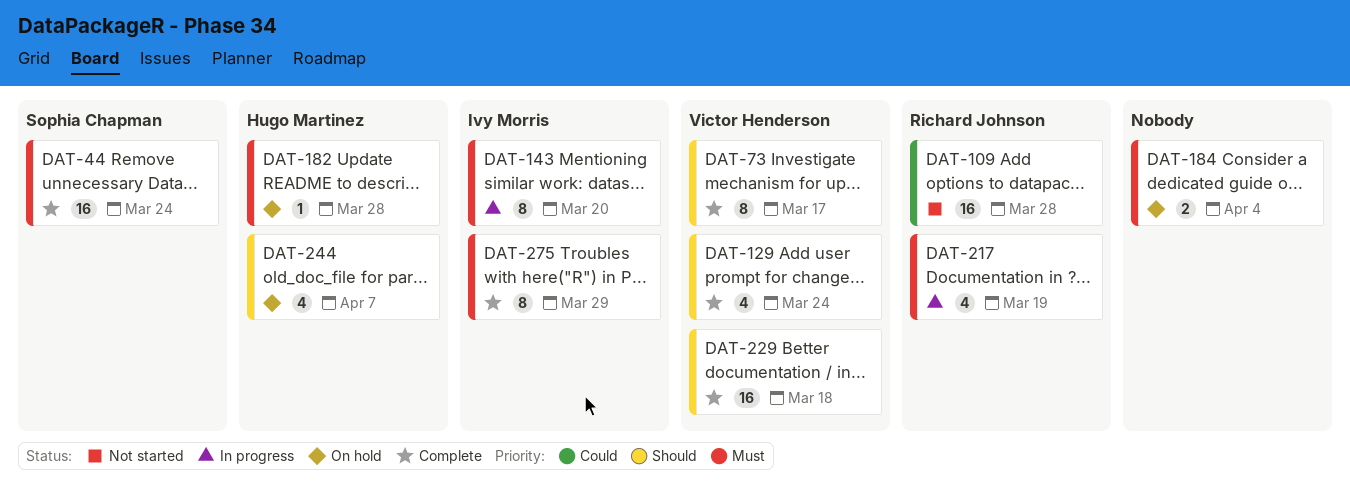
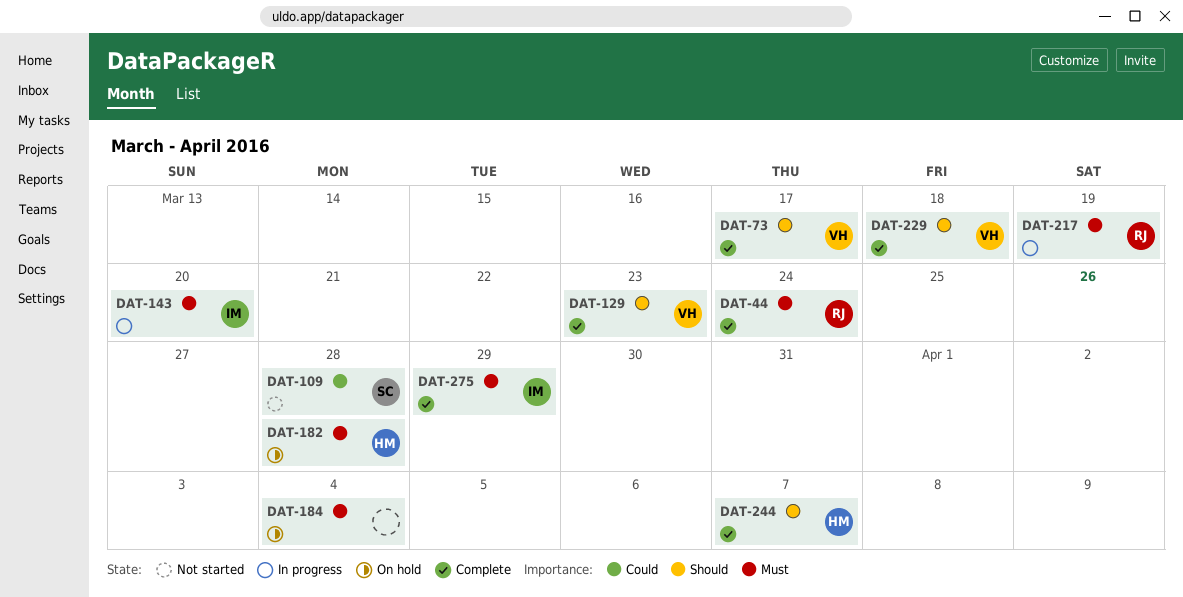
DAT-44, owner: Sophia Chapman -> Richard Johnson
DAT-109, owner: Richard Johnson -> Sophia Chapman
DAT-129, due: Mar 24 -> Mar 23
DAT-244, status: On hold -> Complete

